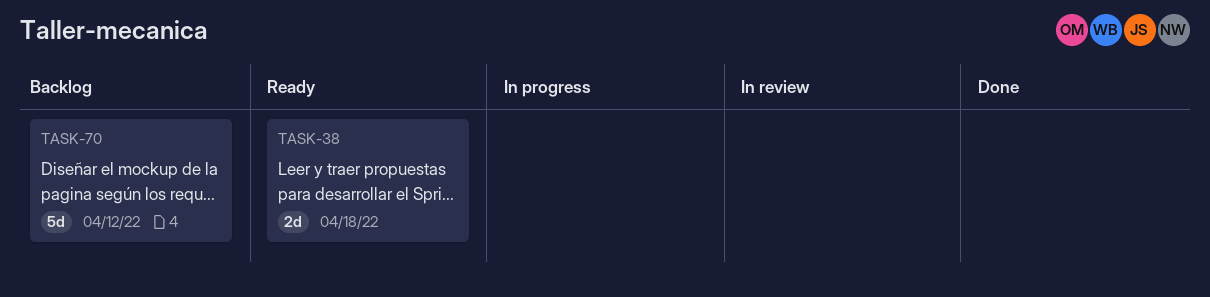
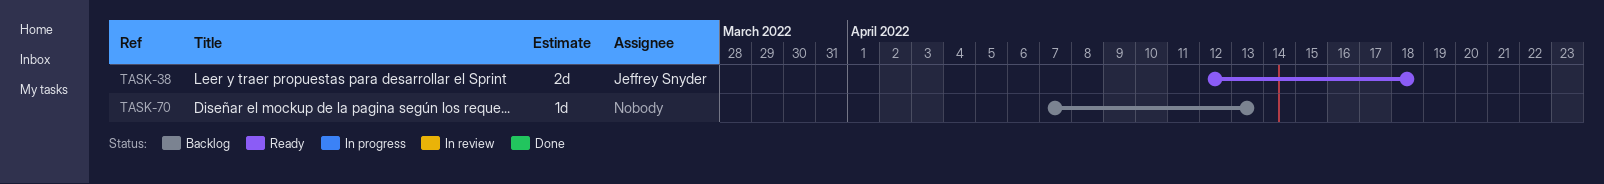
TASK-70, estimate: 5d -> 1d
TASK-70, due: Apr 12 -> Apr 13

